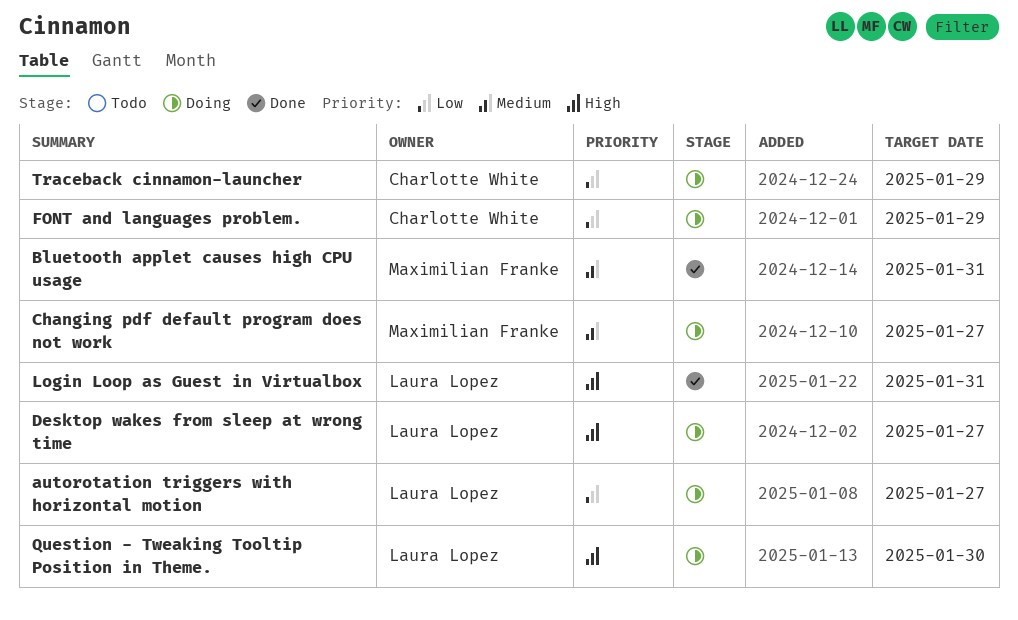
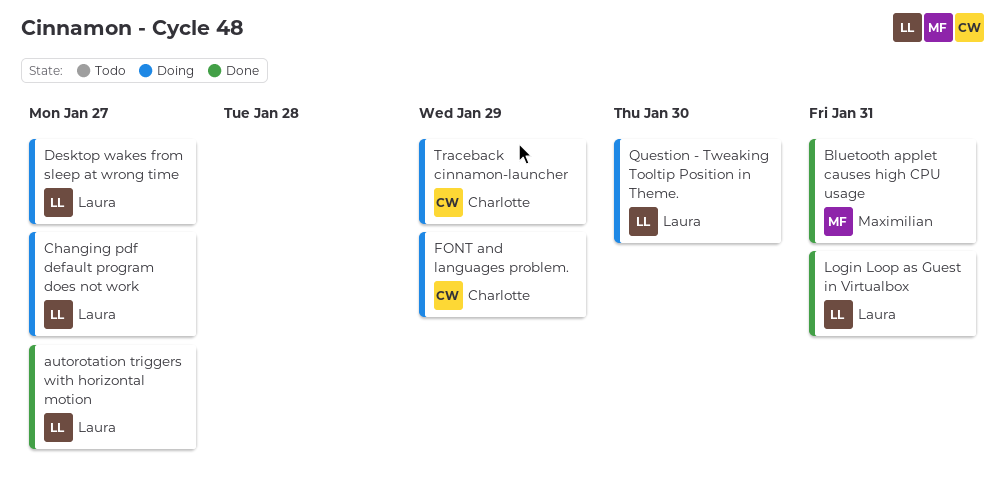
autorotation triggers with horizontal motion, status: Doing -> Done
Changing pdf default program does not work, owner: Maximilian Franke -> Laura Lopez

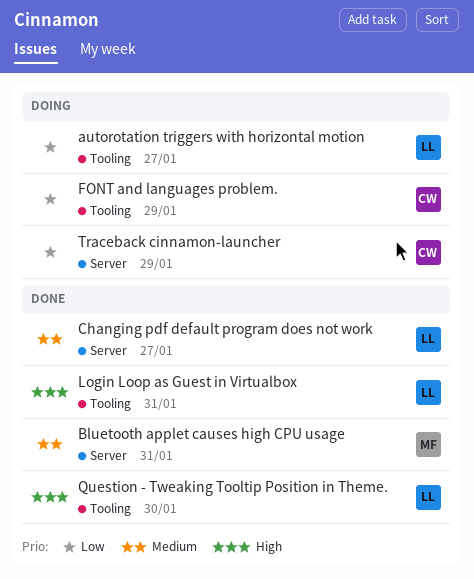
autorotation triggers with horizontal motion, status: Done -> Doing
Changing pdf default program does not work, status: Doing -> Done
Desktop wakes from sleep at wrong time: present -> none
Question - Tweaking Tooltip Position in Theme., status: Doing -> Done

